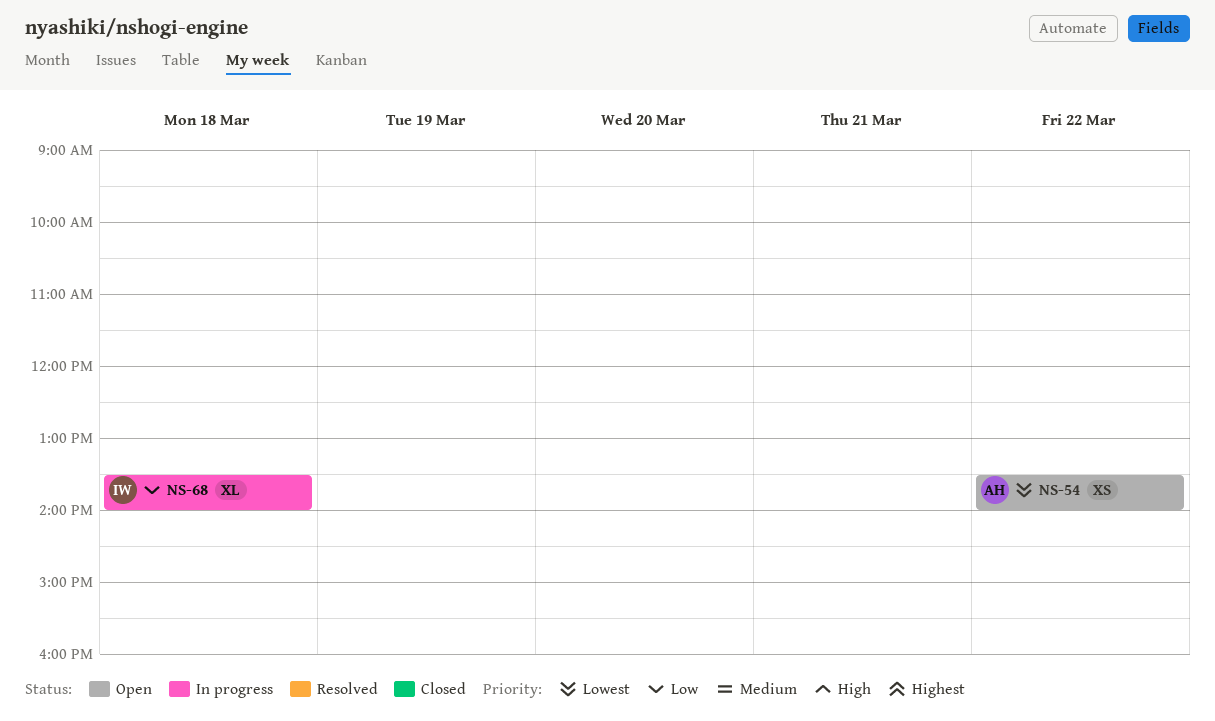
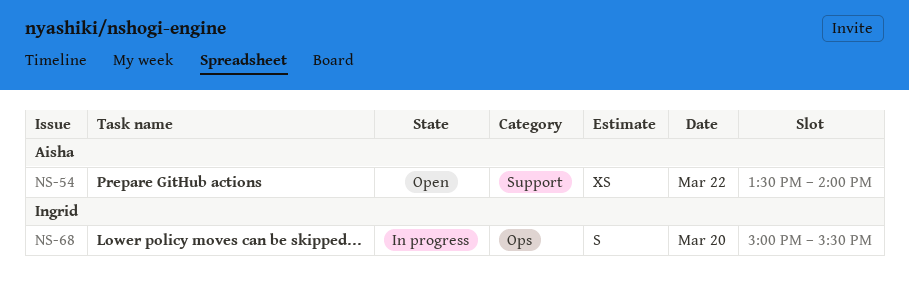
NS-68, estimate: XL -> S
NS-68, day: Mar 18 -> Mar 20
NS-68, begins: 13:30 -> 15:00
NS-68, ends: 14:00 -> 15:30

